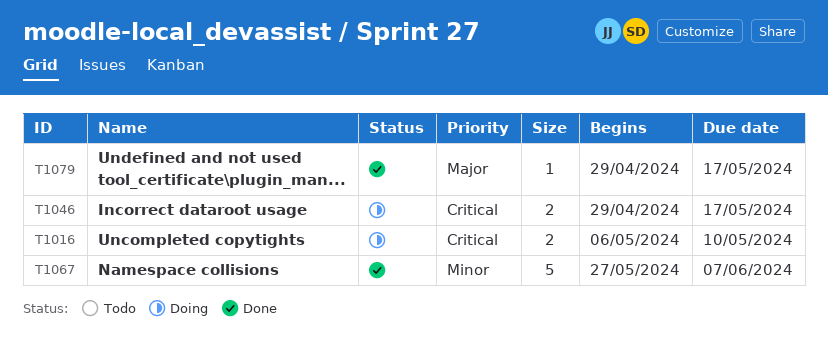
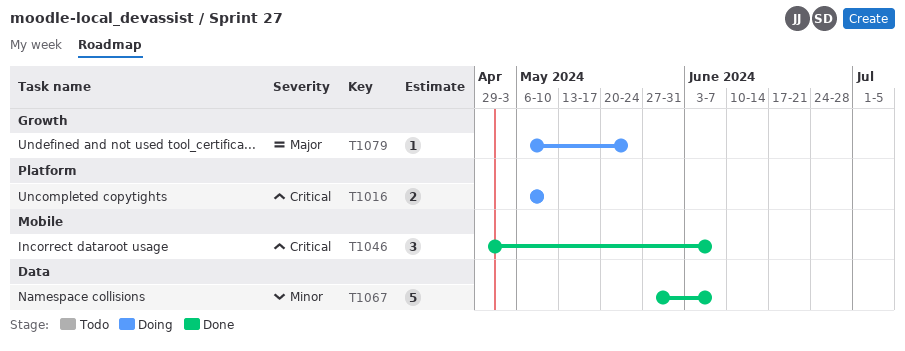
T1046, status: Doing -> Done
T1046, estimate: 2 -> 3
T1046, due: May 17 -> Jun 7
T1079, status: Done -> Doing
T1079, start: Apr 29 -> May 6
T1079, due: May 17 -> May 24

